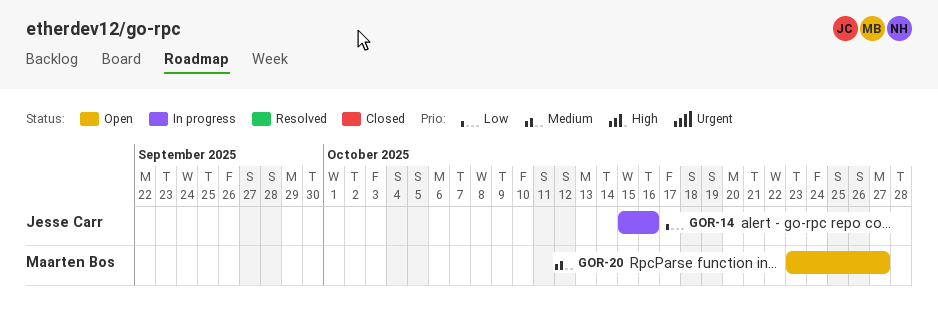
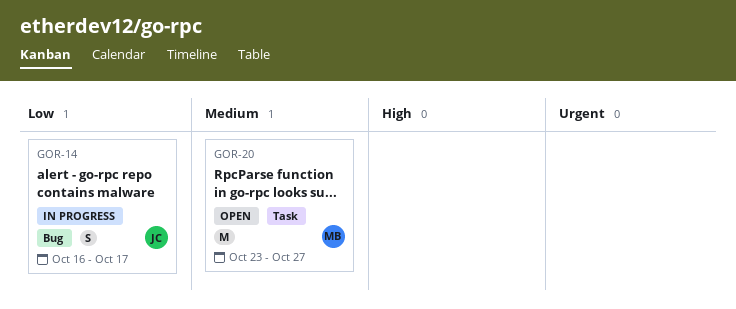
GOR-14, start: Oct 15 -> Oct 16
GOR-14, due: Oct 16 -> Oct 17

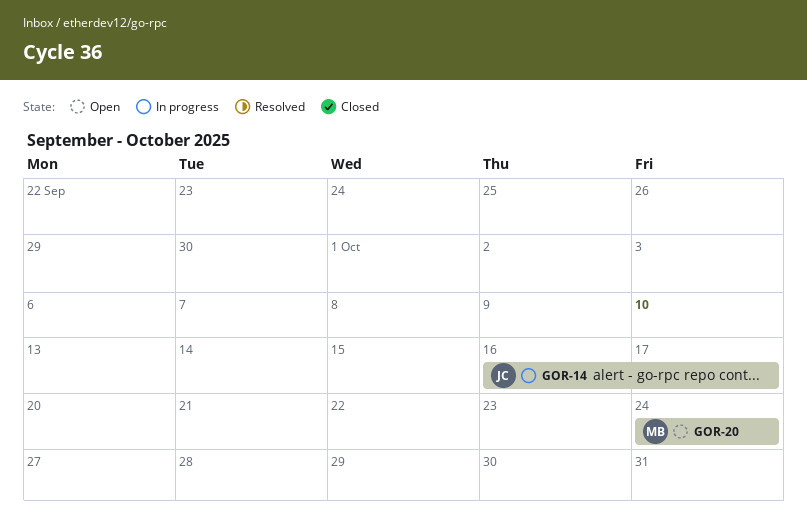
GOR-20, start: Oct 23 -> Oct 24
GOR-20, due: Oct 27 -> Oct 24

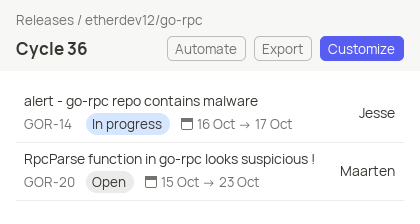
GOR-20, start: Oct 24 -> Oct 15
GOR-20, due: Oct 24 -> Oct 23

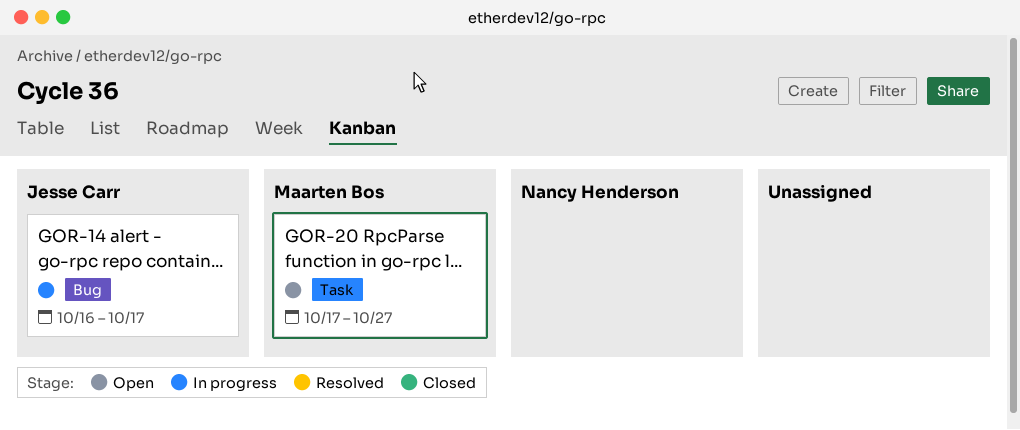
GOR-20, start: Oct 15 -> Oct 17
GOR-20, due: Oct 23 -> Oct 27

